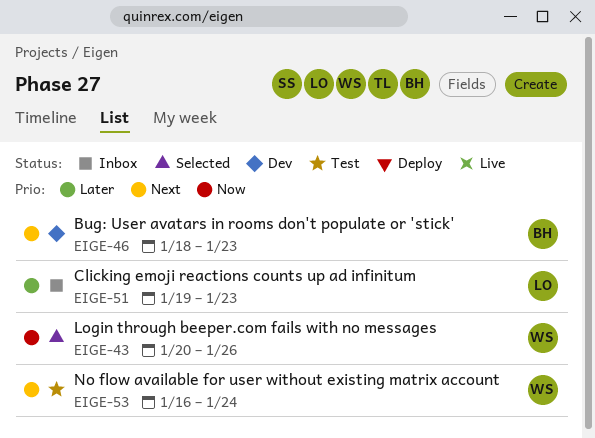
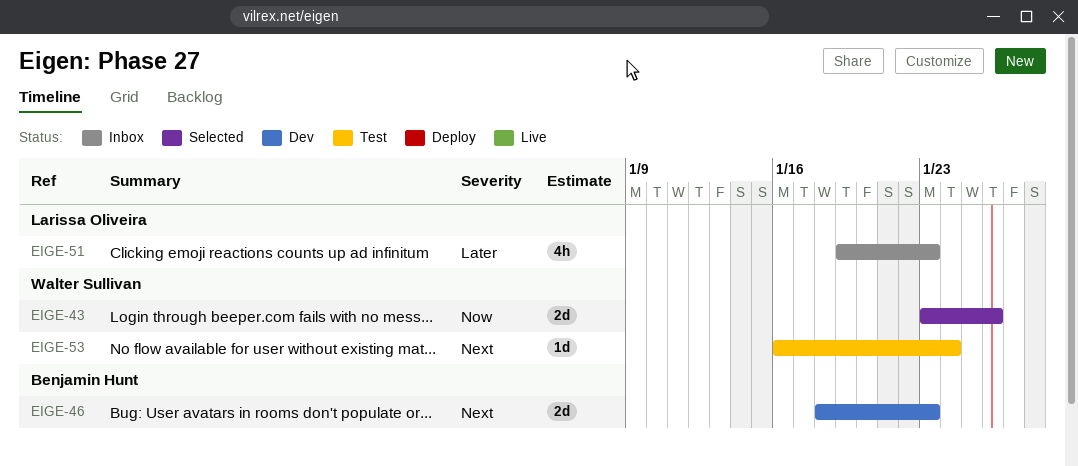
EIGE-43, start: Jan 20 -> Jan 23

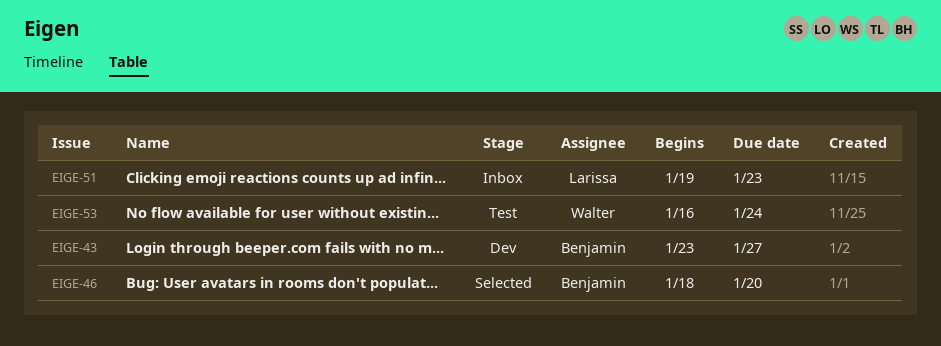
EIGE-43, status: Selected -> Dev
EIGE-43, owner: Walter Sullivan -> Benjamin Hunt
EIGE-43, due: Jan 26 -> Jan 27
EIGE-46, status: Dev -> Selected
EIGE-46, due: Jan 23 -> Jan 20

